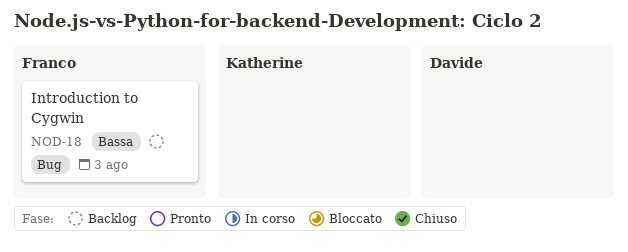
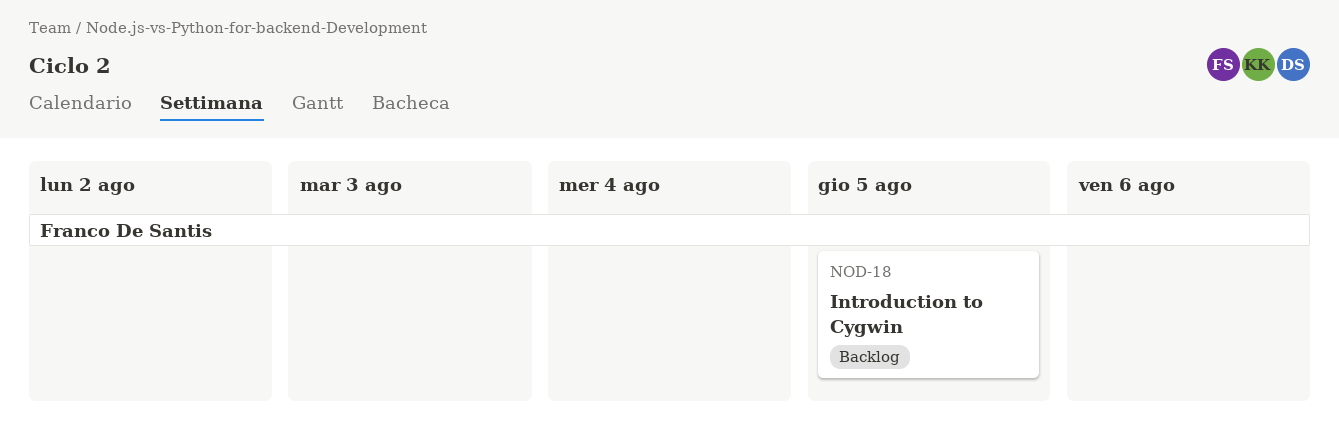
NOD-18, due: Aug 3 -> Aug 5

